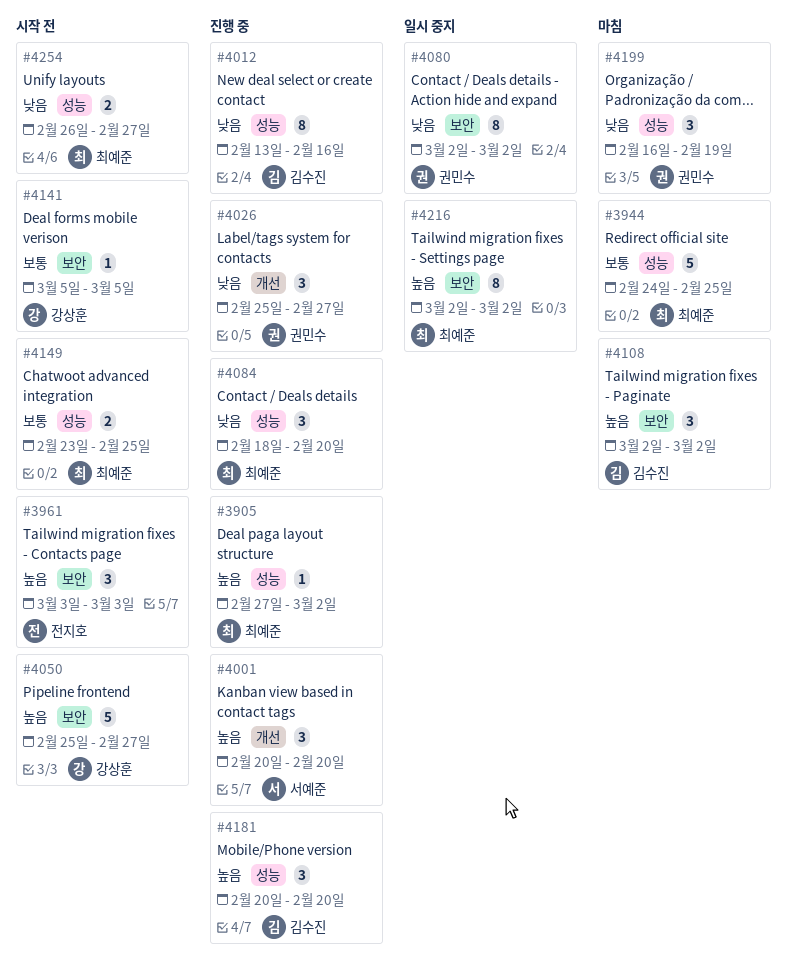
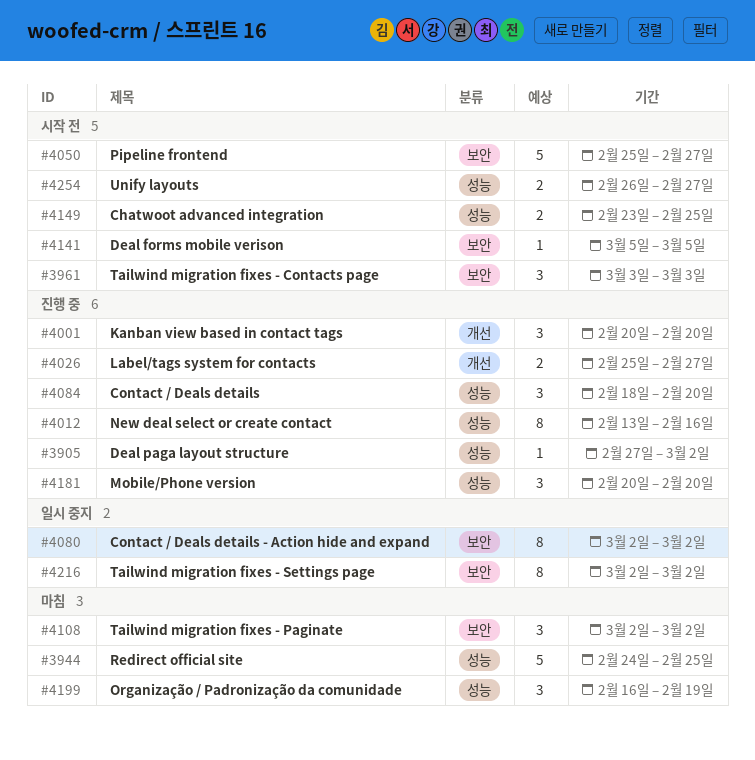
#4026, estimate: 3 -> 2

